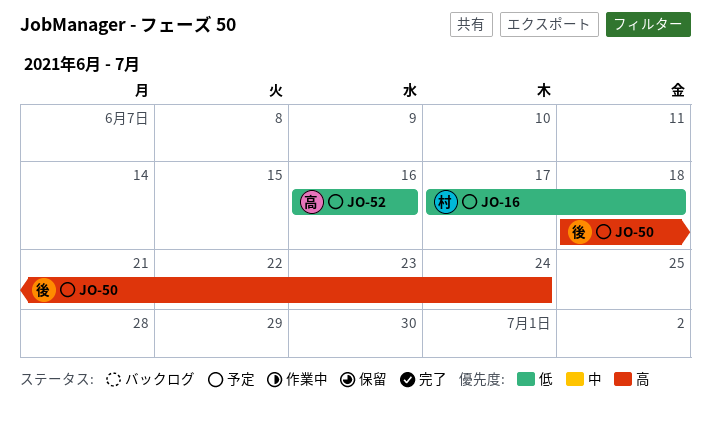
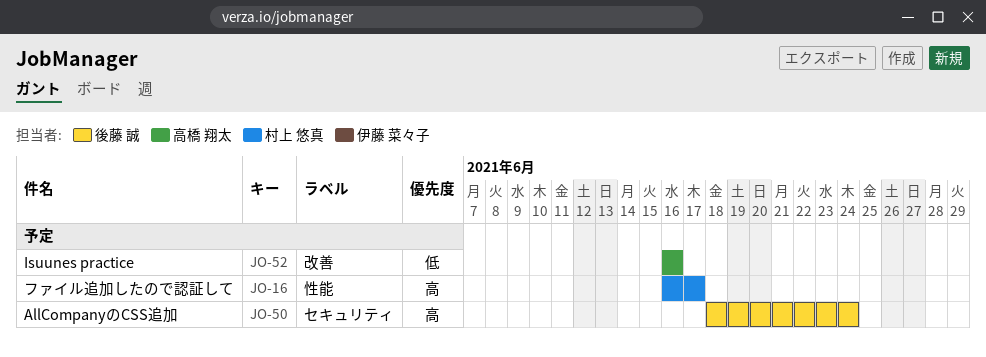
JO-16, priority: 低 -> 高
JO-16, start: Jun 17 -> Jun 16
JO-16, due: Jun 18 -> Jun 17

